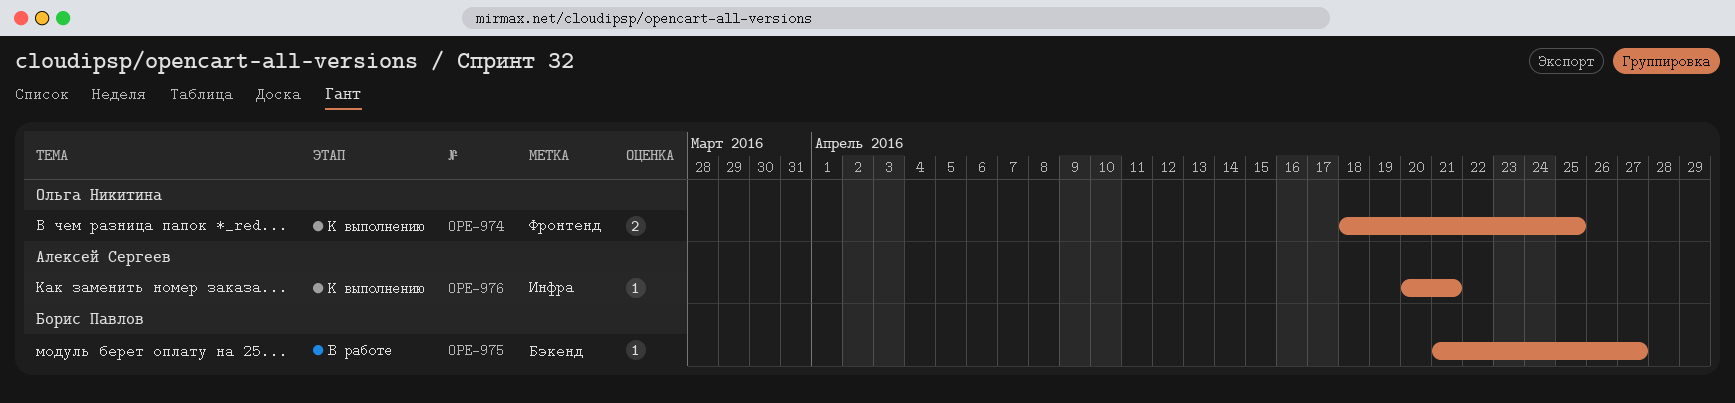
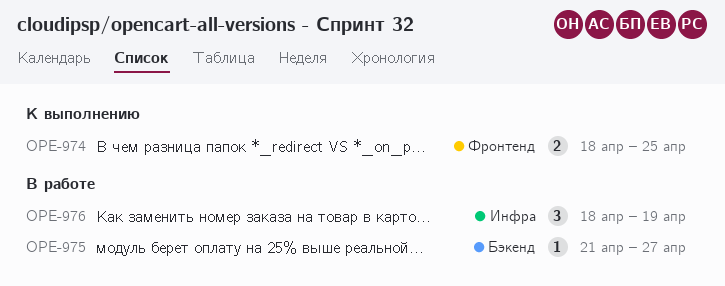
OPE-976, status: К выполнению -> В работе
OPE-976, estimate: 1 -> 3
OPE-976, start: Apr 20 -> Apr 18
OPE-976, due: Apr 21 -> Apr 19

